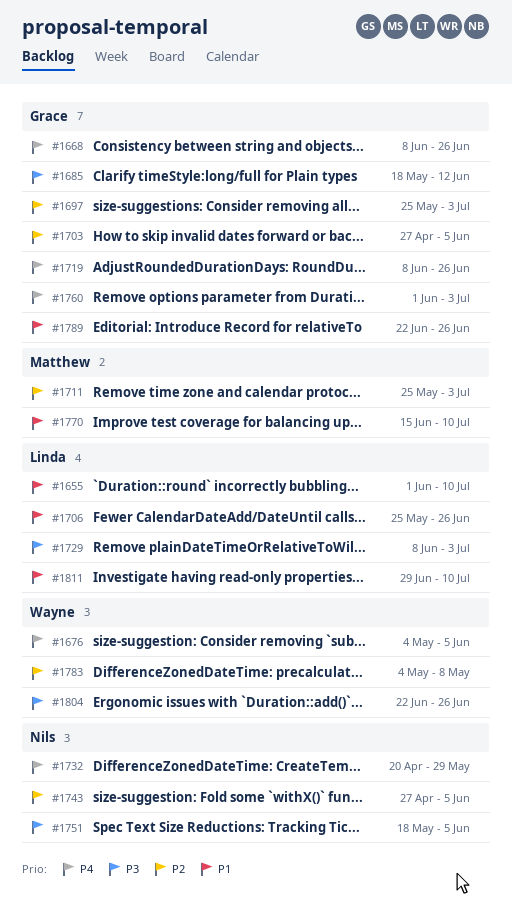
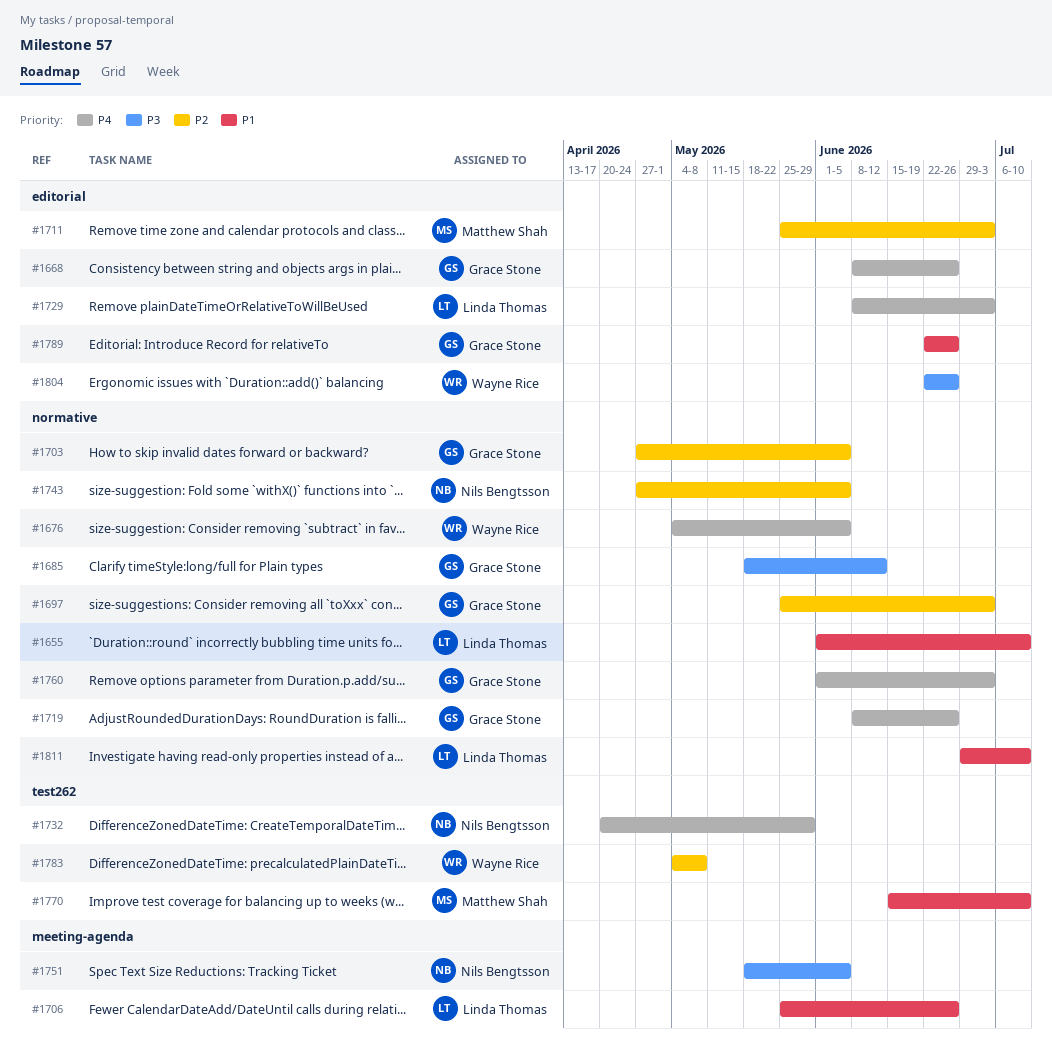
#1729, priority: P3 -> P4

